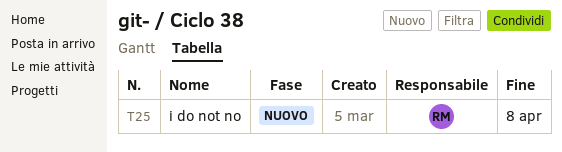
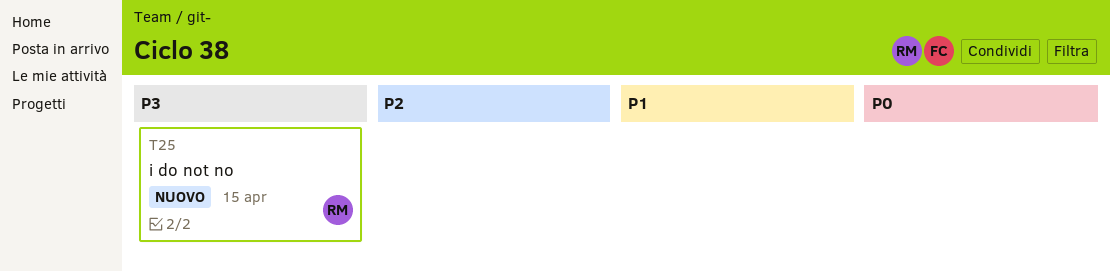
T25, due: Apr 8 -> Apr 15

